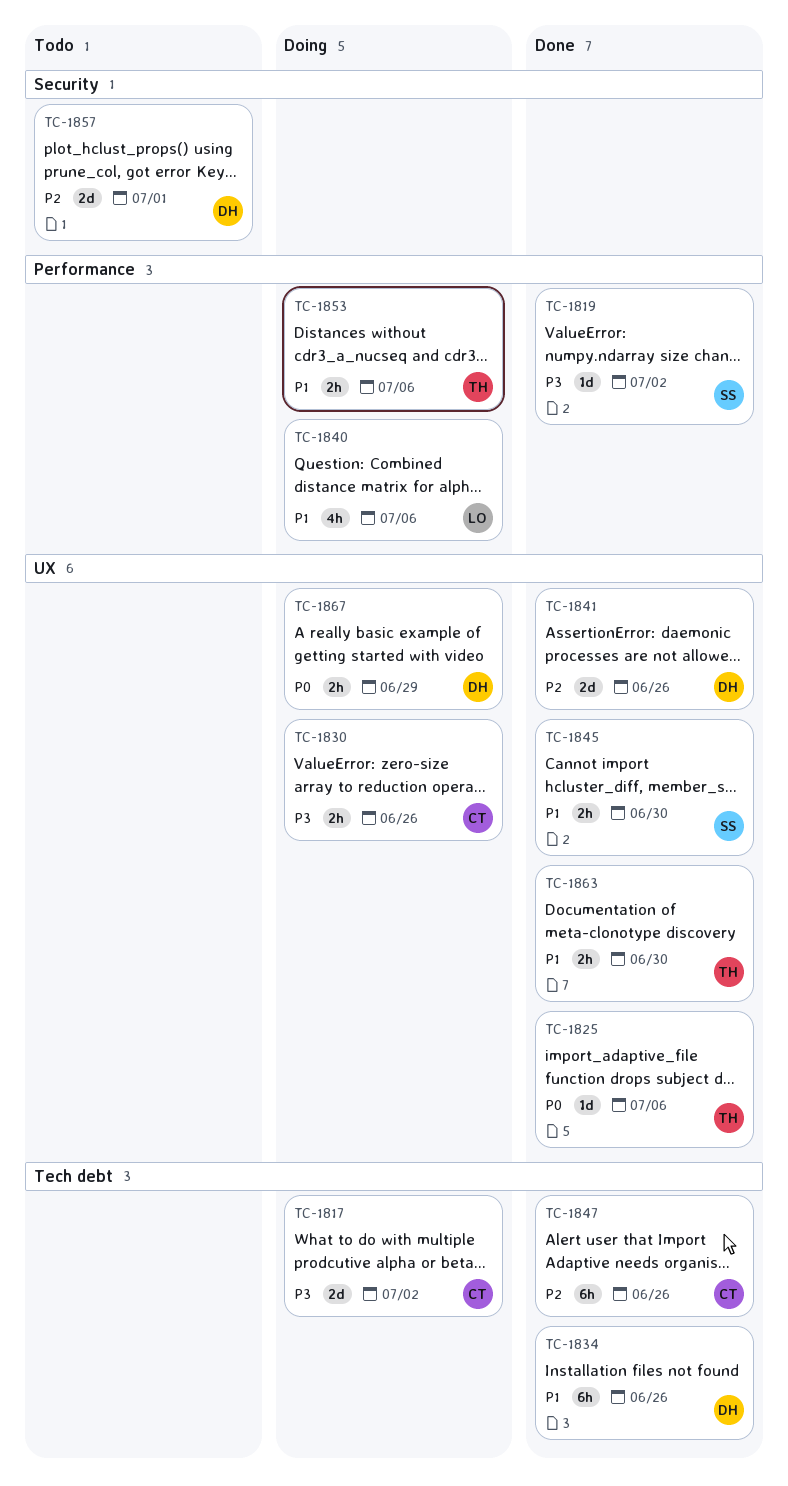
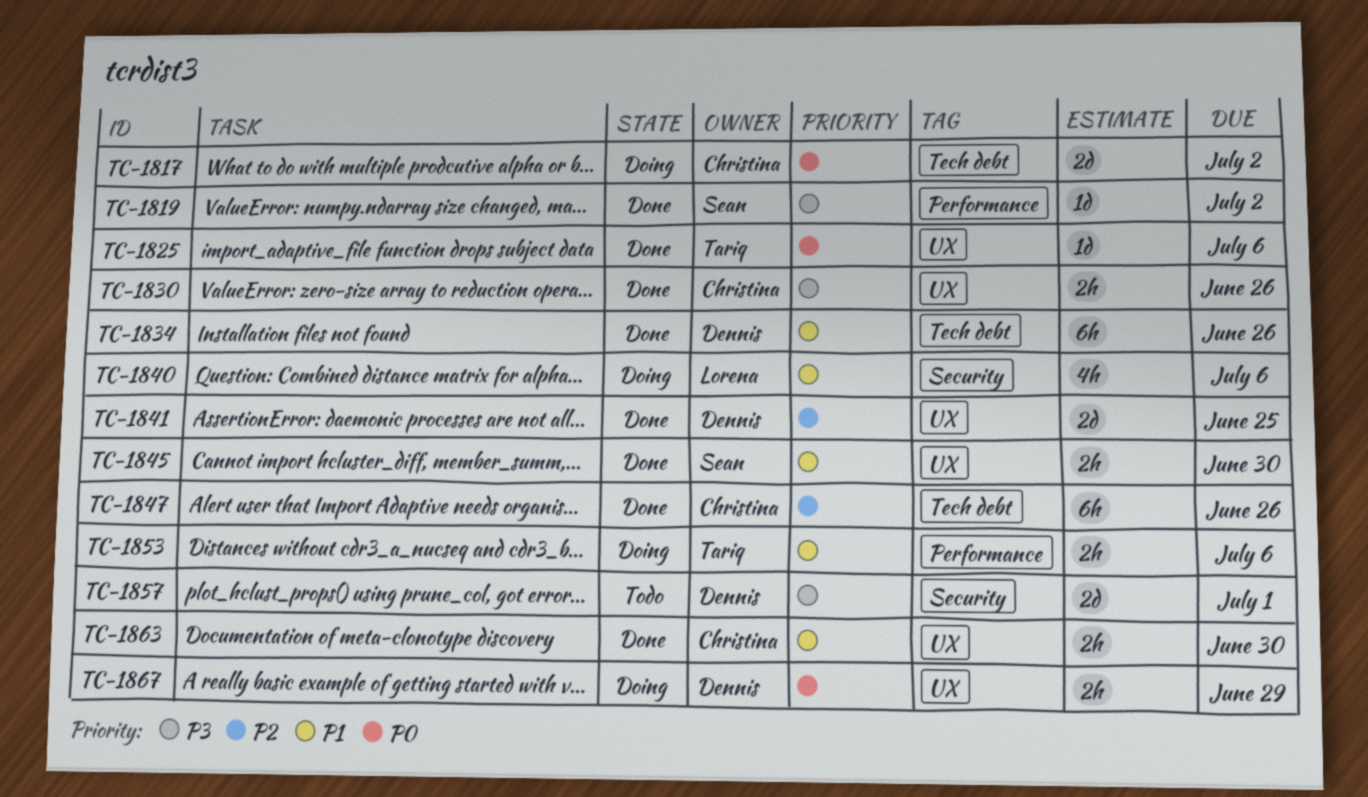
TC-1817, priority: P3 -> P0
TC-1830, status: Doing -> Done
TC-1840, label: Performance -> Security
TC-1841, due: Jun 26 -> Jun 25
TC-1857, priority: P2 -> P3
TC-1863, owner: Tariq -> Christina

